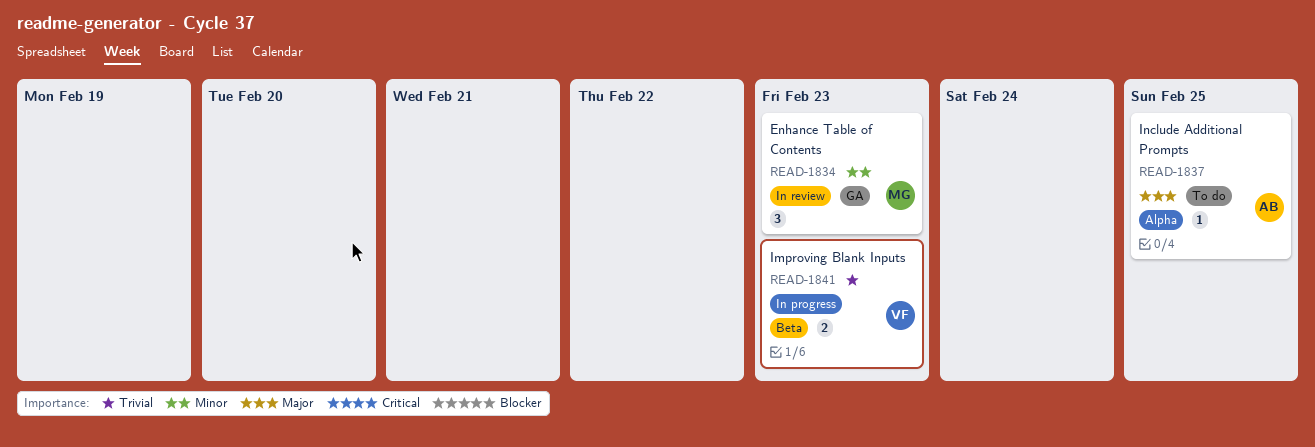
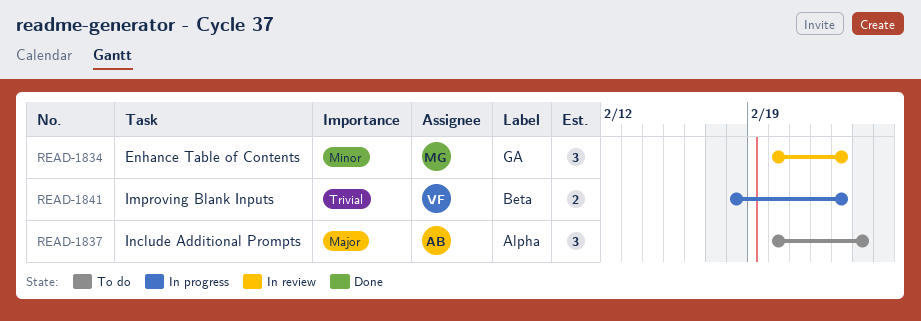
READ-1837, estimate: 1 -> 3
READ-1837, due: Feb 25 -> Feb 24

